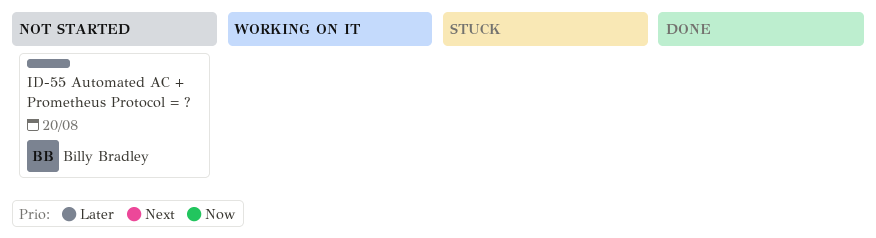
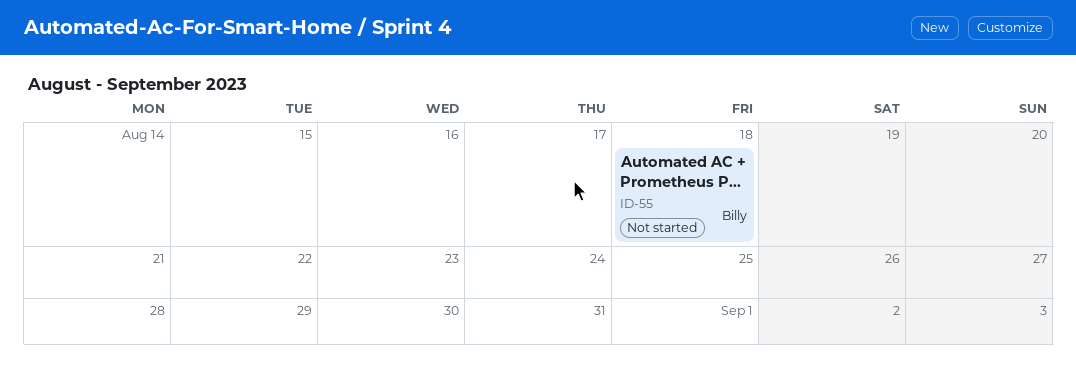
ID-55, due: Aug 20 -> Aug 18

